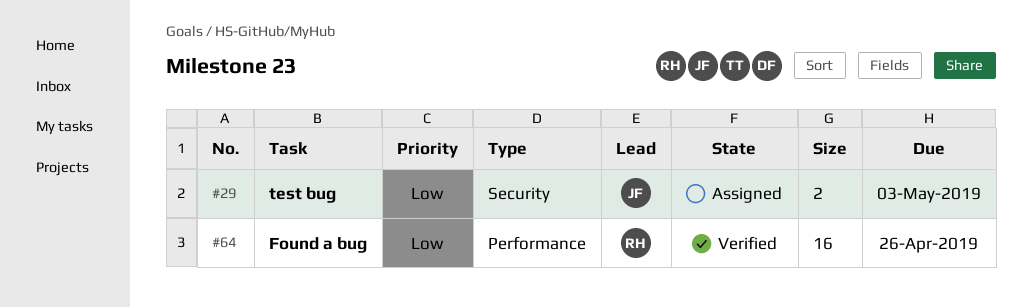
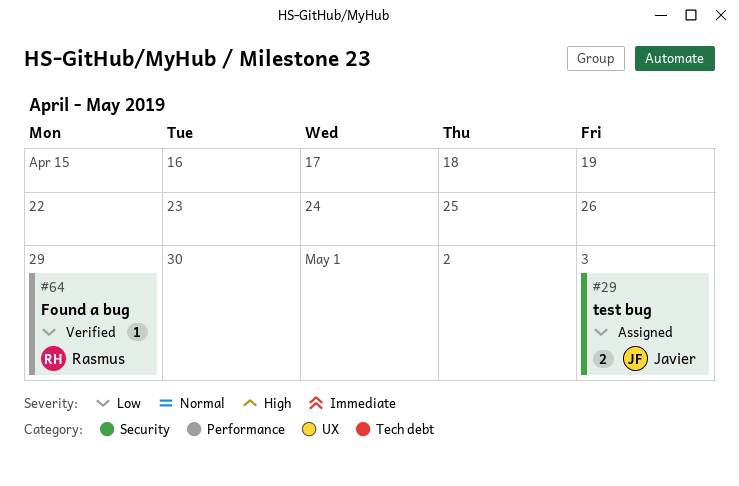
#64, estimate: 16 -> 1
#64, due: Apr 26 -> Apr 29

